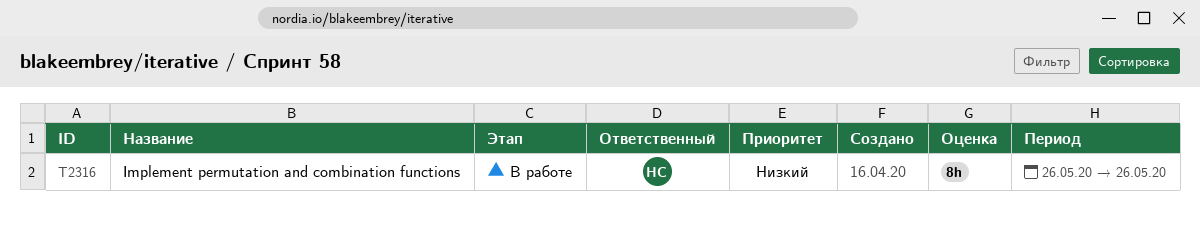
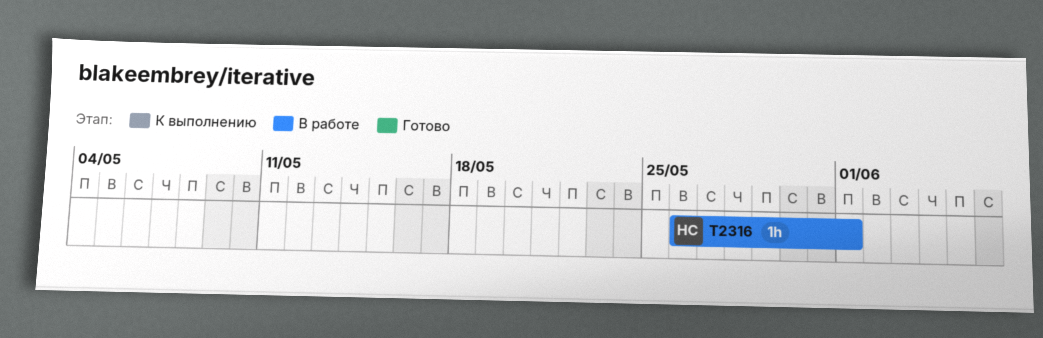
T2316, estimate: 8h -> 1h
T2316, due: May 26 -> Jun 1

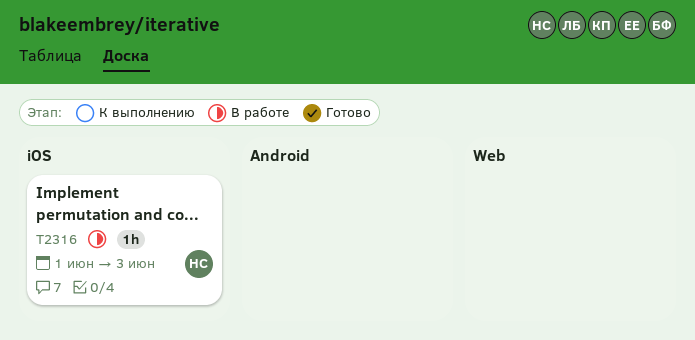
T2316, start: May 26 -> Jun 1
T2316, due: Jun 1 -> Jun 3

